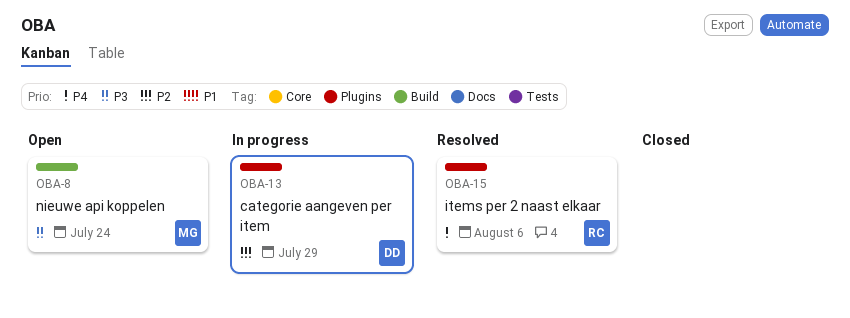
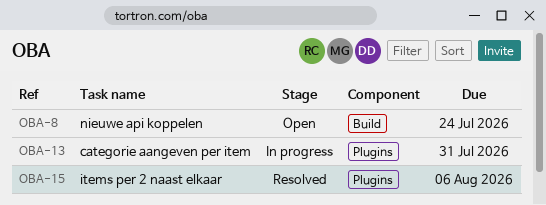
OBA-13, due: Jul 29 -> Jul 31

